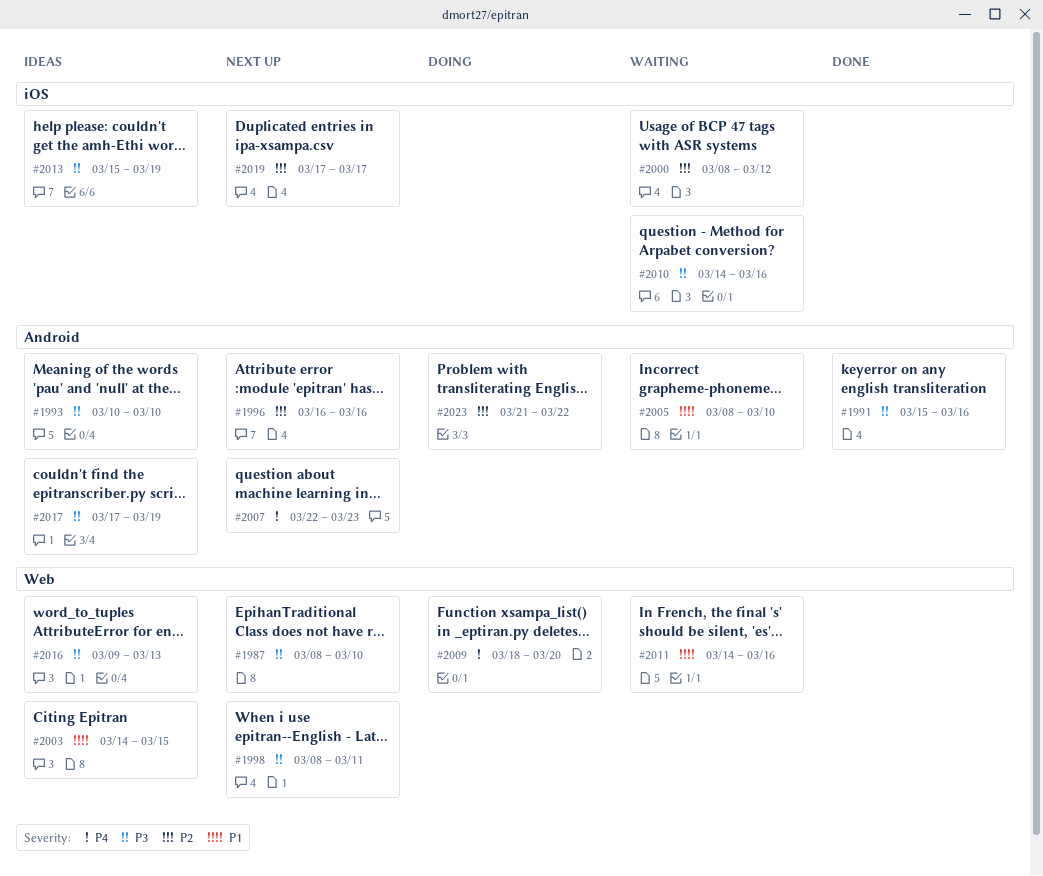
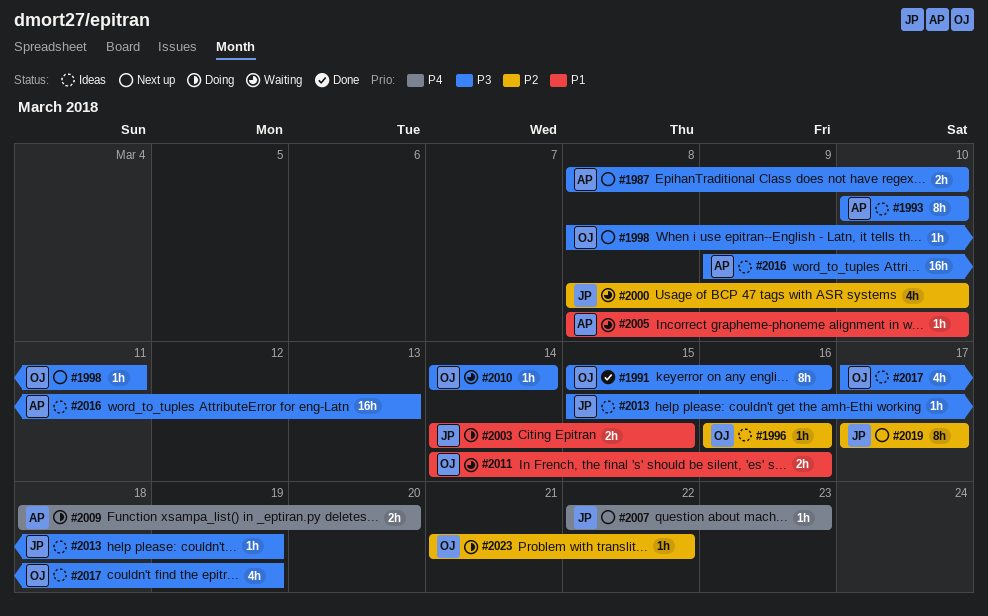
#1996, status: Next up -> Ideas
#2000, due: Mar 12 -> Mar 10
#2003, status: Ideas -> Doing
#2010, due: Mar 16 -> Mar 14

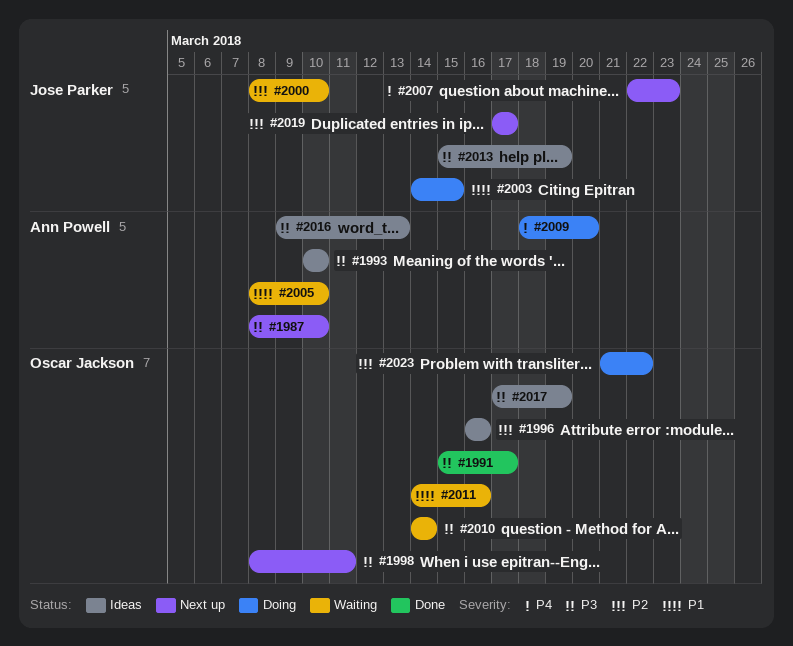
#1991, due: Mar 16 -> Mar 17

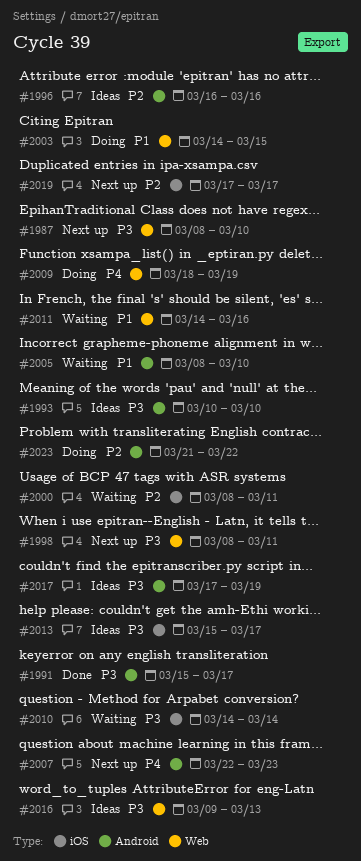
#2000, due: Mar 10 -> Mar 11
#2009, due: Mar 20 -> Mar 19
#2013, due: Mar 19 -> Mar 17

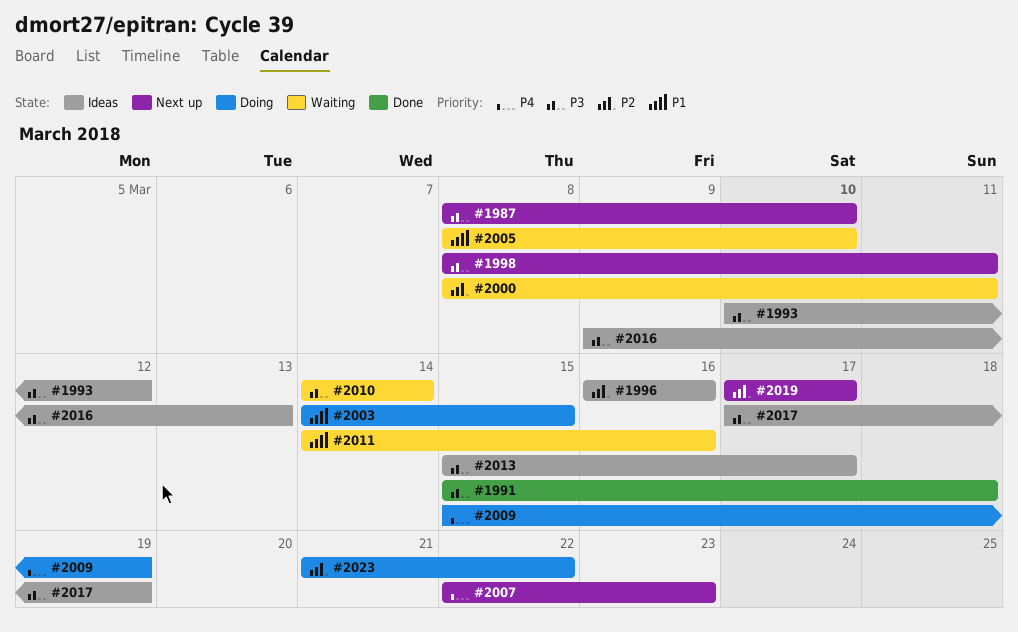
#1991, due: Mar 17 -> Mar 18
#1993, due: Mar 10 -> Mar 12
#2009, start: Mar 18 -> Mar 15

